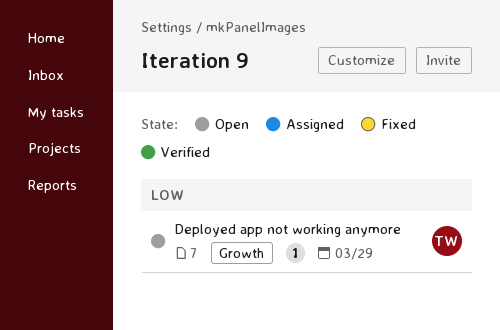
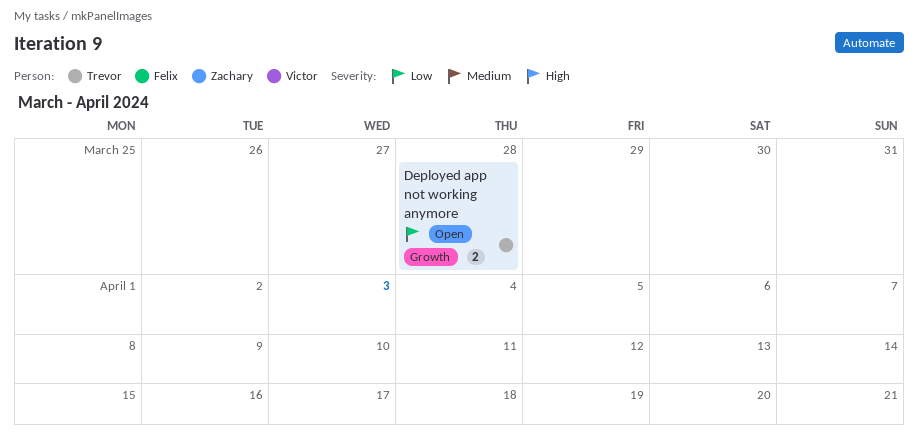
Deployed app not working anymore, estimate: 1 -> 2
Deployed app not working anymore, due: Mar 29 -> Mar 28

